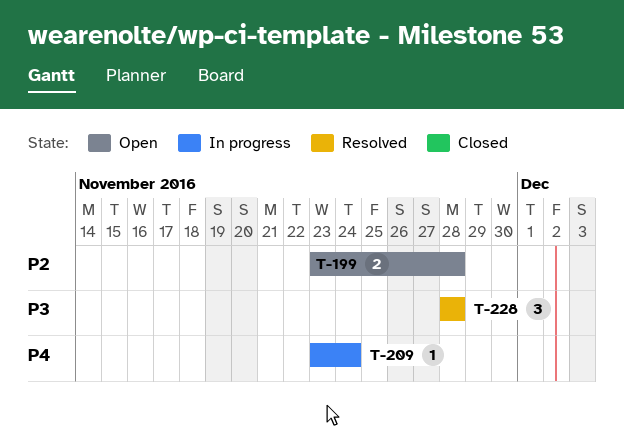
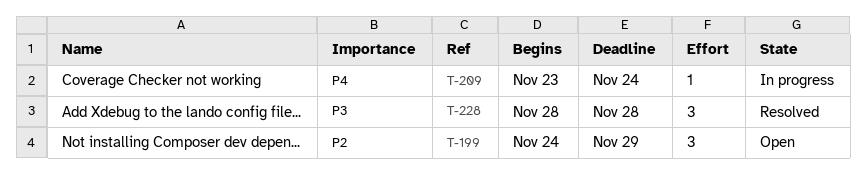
T-199, estimate: 2 -> 3
T-199, start: Nov 23 -> Nov 24
T-199, due: Nov 28 -> Nov 29

